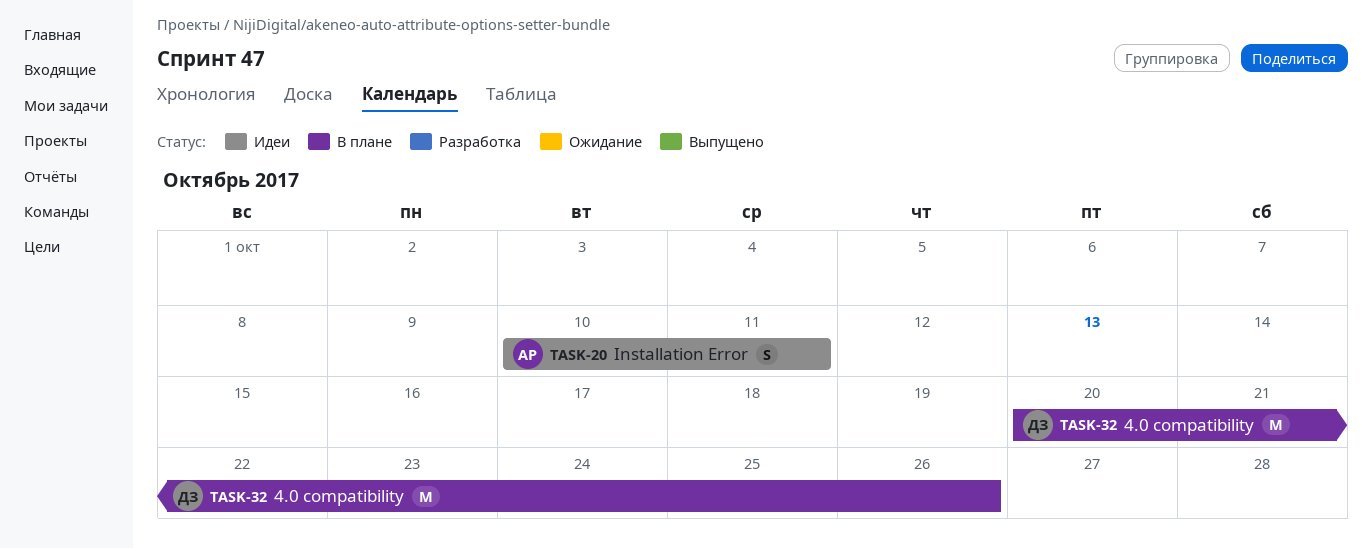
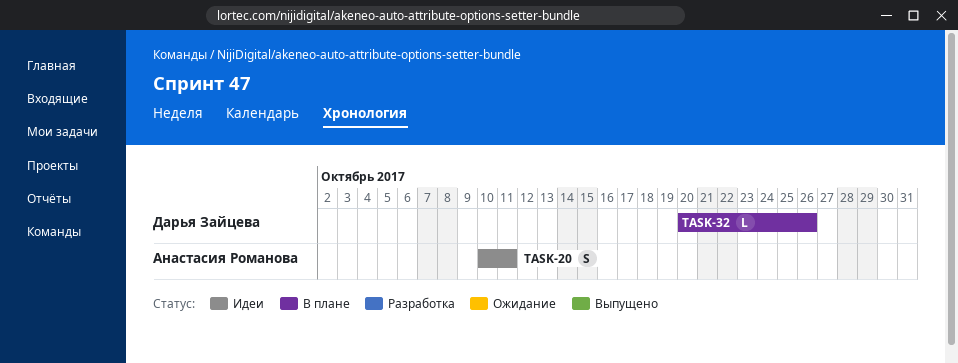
TASK-32, estimate: M -> L

